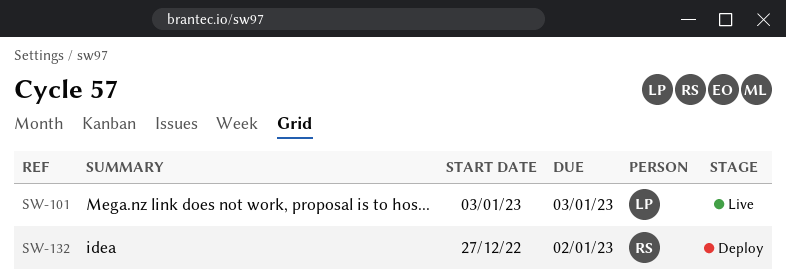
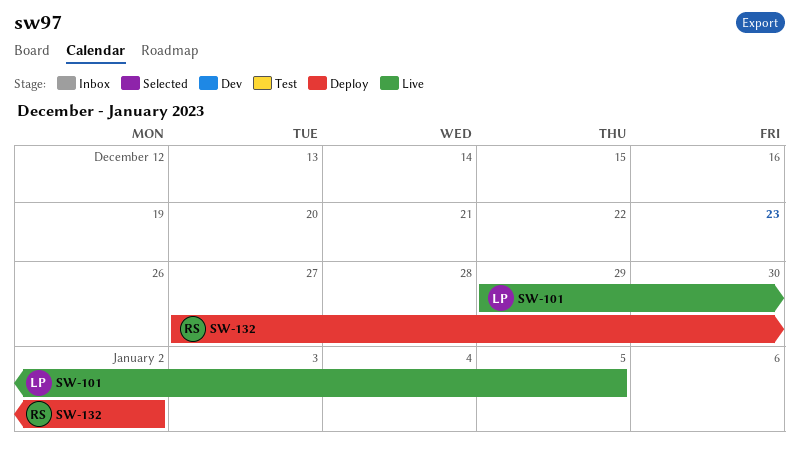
SW-101, start: Jan 3 -> Dec 29
SW-101, due: Jan 3 -> Jan 5

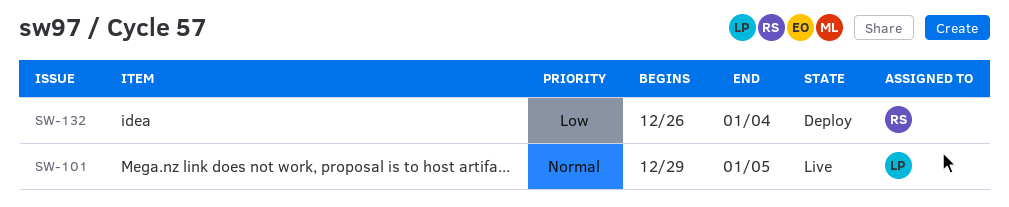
SW-132, start: Dec 27 -> Dec 26
SW-132, due: Jan 2 -> Jan 4

